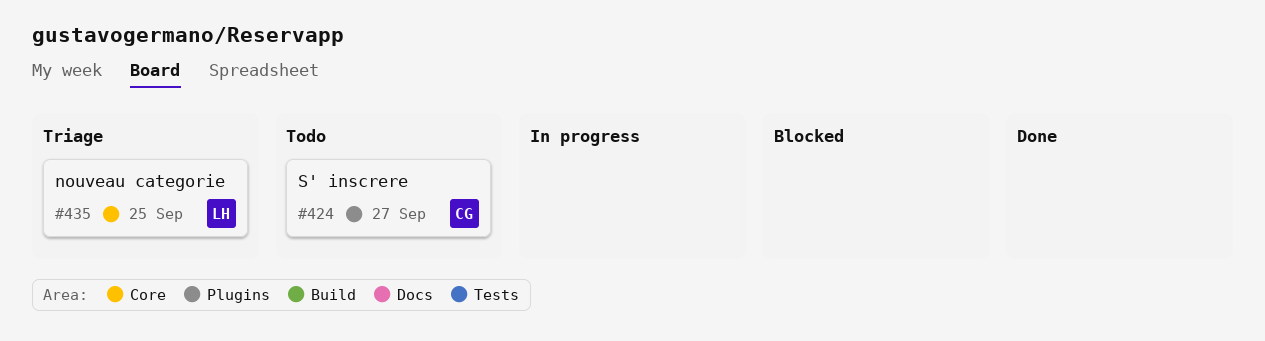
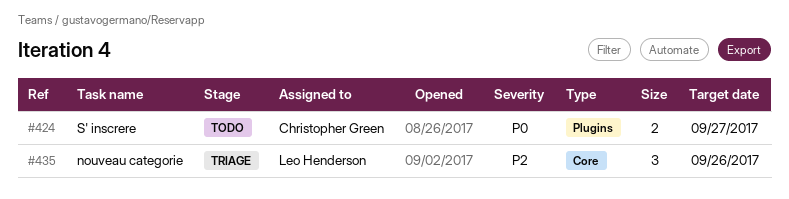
#435, due: Sep 25 -> Sep 26

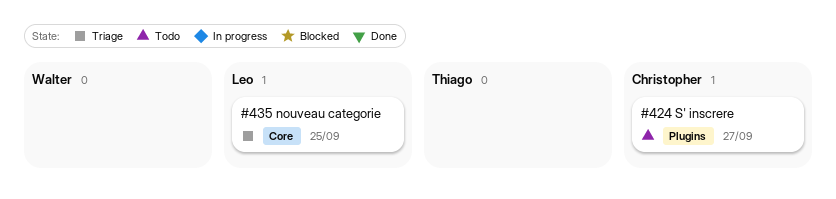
#435, due: Sep 26 -> Sep 25

